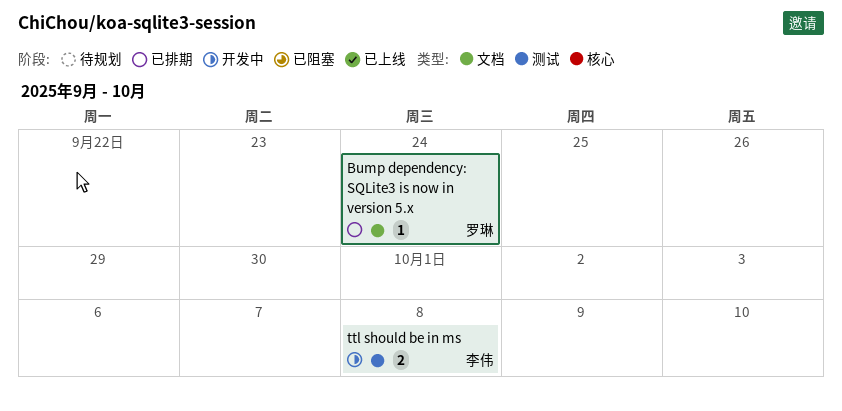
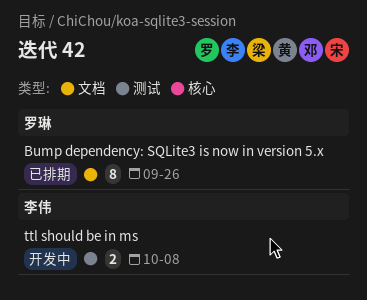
Bump dependency: SQLite3 is now in version 5.x, estimate: 1 -> 8
Bump dependency: SQLite3 is now in version 5.x, due: Sep 24 -> Sep 26

